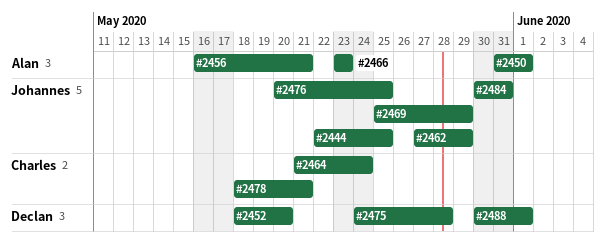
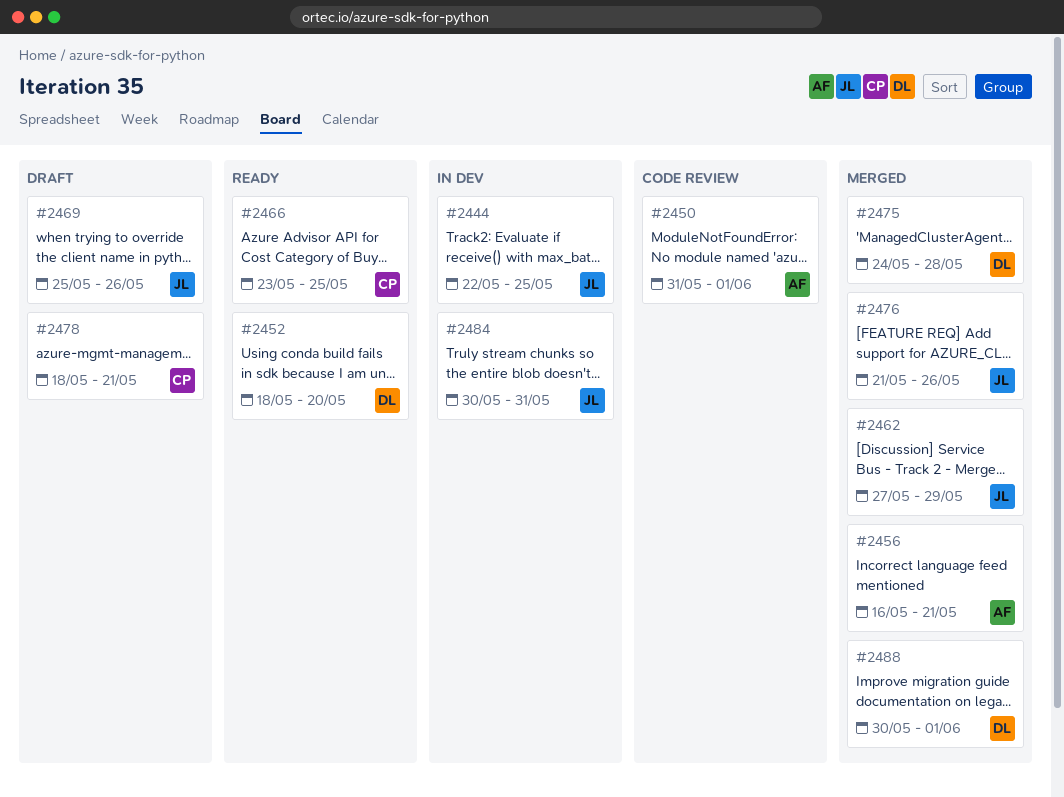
#2464: present -> none
#2466, owner: Alan -> Charles
#2466, due: May 23 -> May 25
#2469, due: May 29 -> May 26
#2476, start: May 20 -> May 21
#2476, due: May 25 -> May 26

